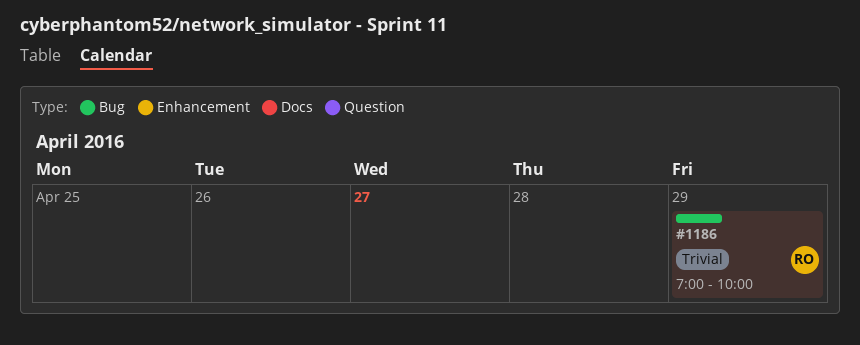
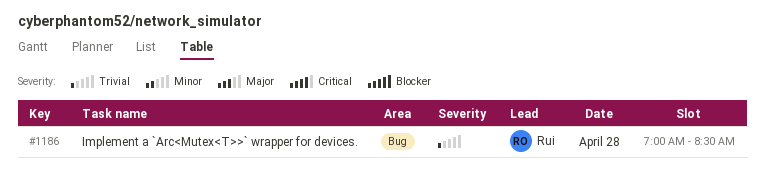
#1186, day: Apr 29 -> Apr 28
#1186, ends: 10:00 -> 08:30

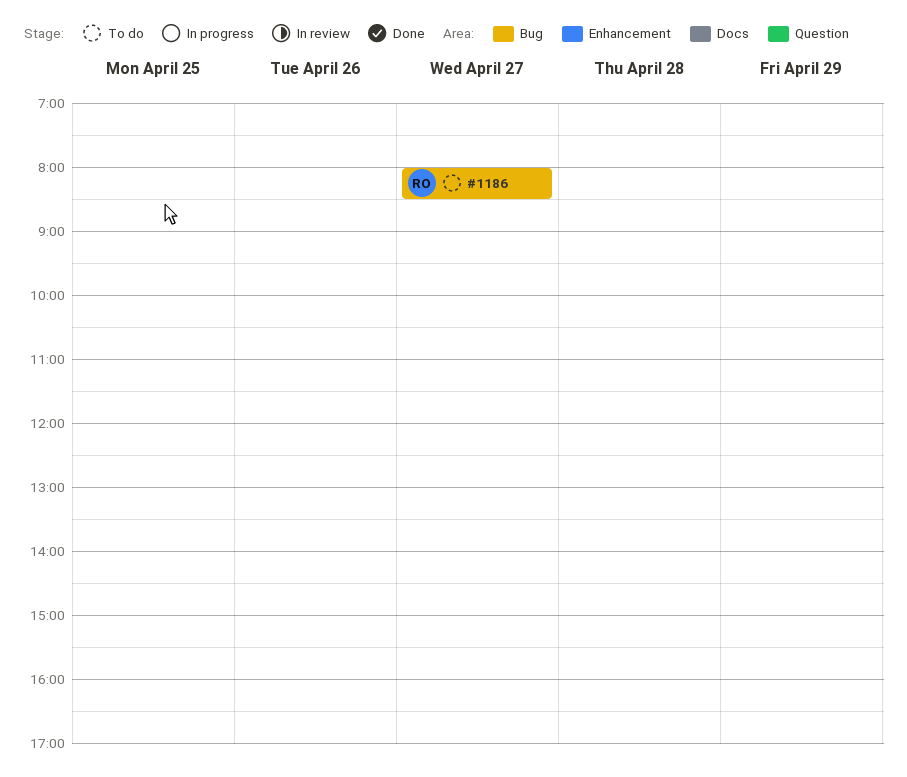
#1186, day: Apr 28 -> Apr 27
#1186, begins: 07:00 -> 08:00

